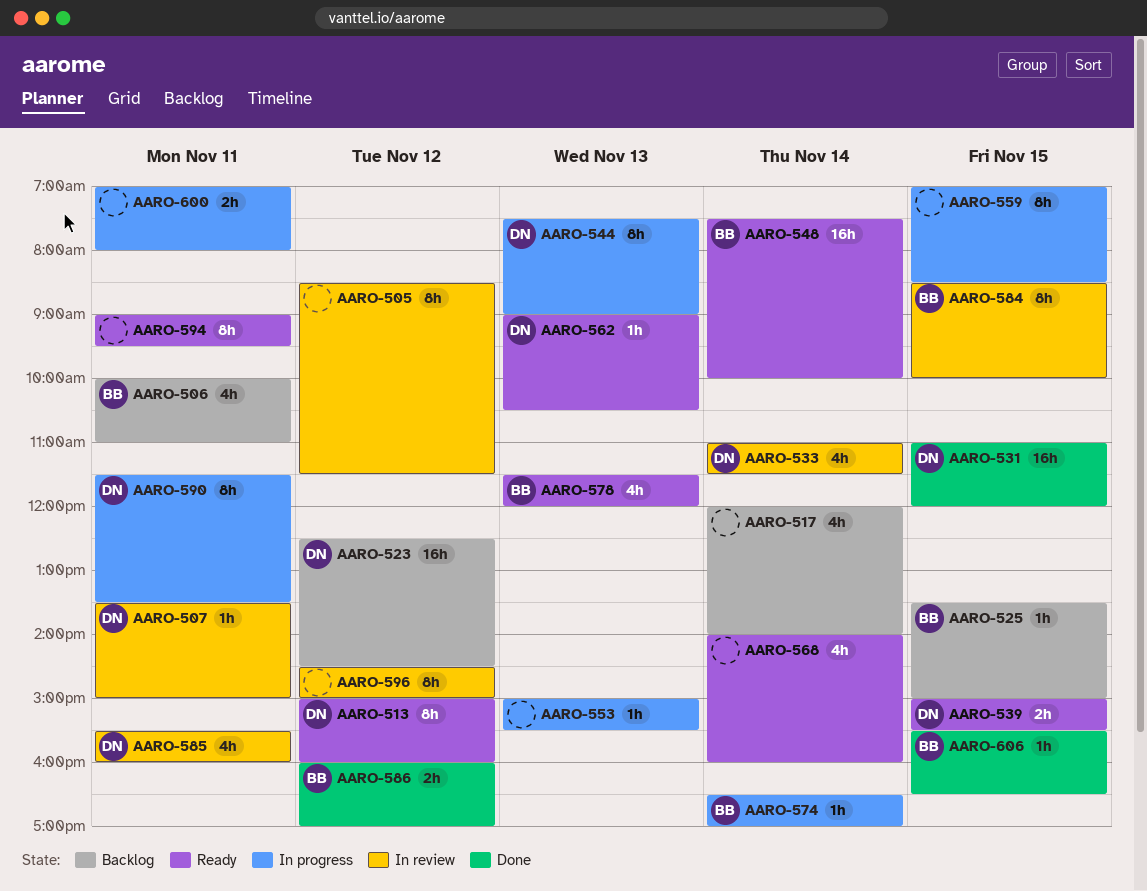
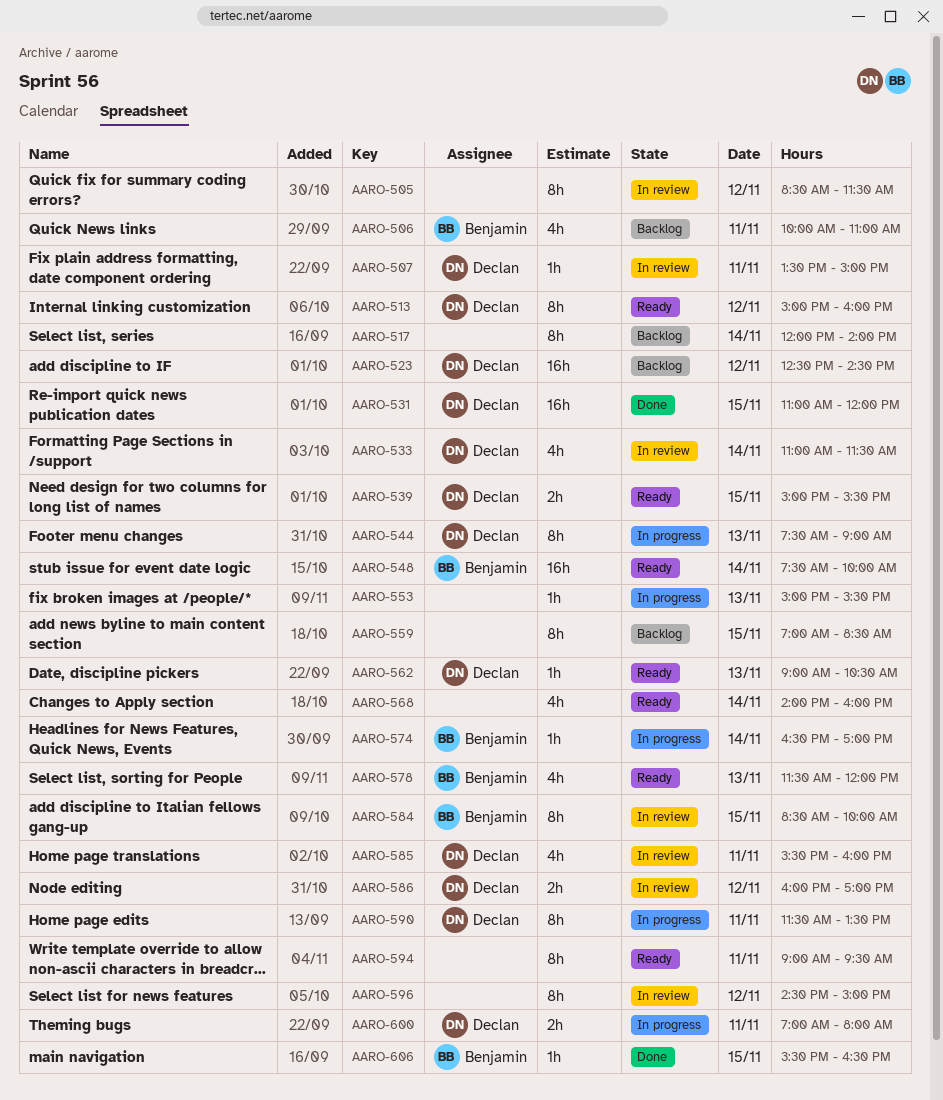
AARO-517, estimate: 4h -> 8h
AARO-525: present -> none
AARO-559, status: In progress -> Backlog
AARO-586, status: Done -> In review
AARO-586, owner: Benjamin -> Declan
AARO-600, owner: none -> Declan

